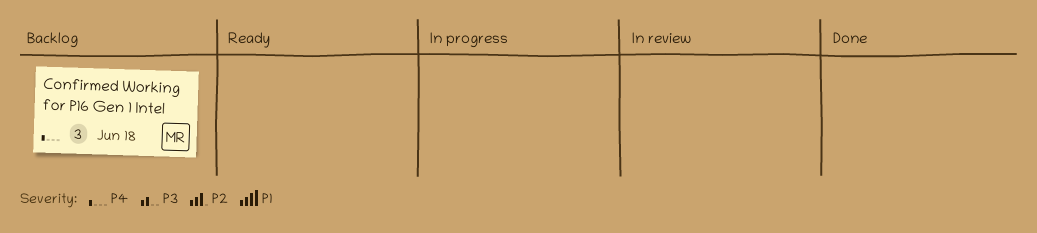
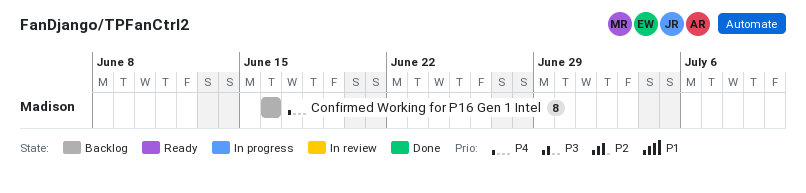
Confirmed Working for P16 Gen 1 Intel, estimate: 3 -> 8
Confirmed Working for P16 Gen 1 Intel, due: Jun 18 -> Jun 16

